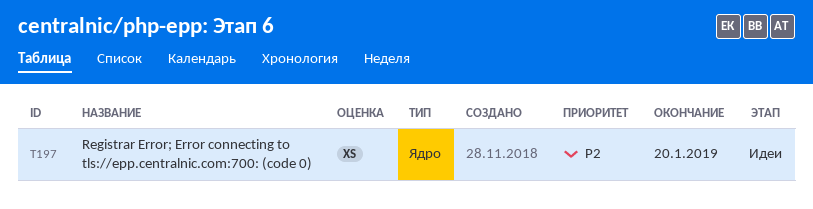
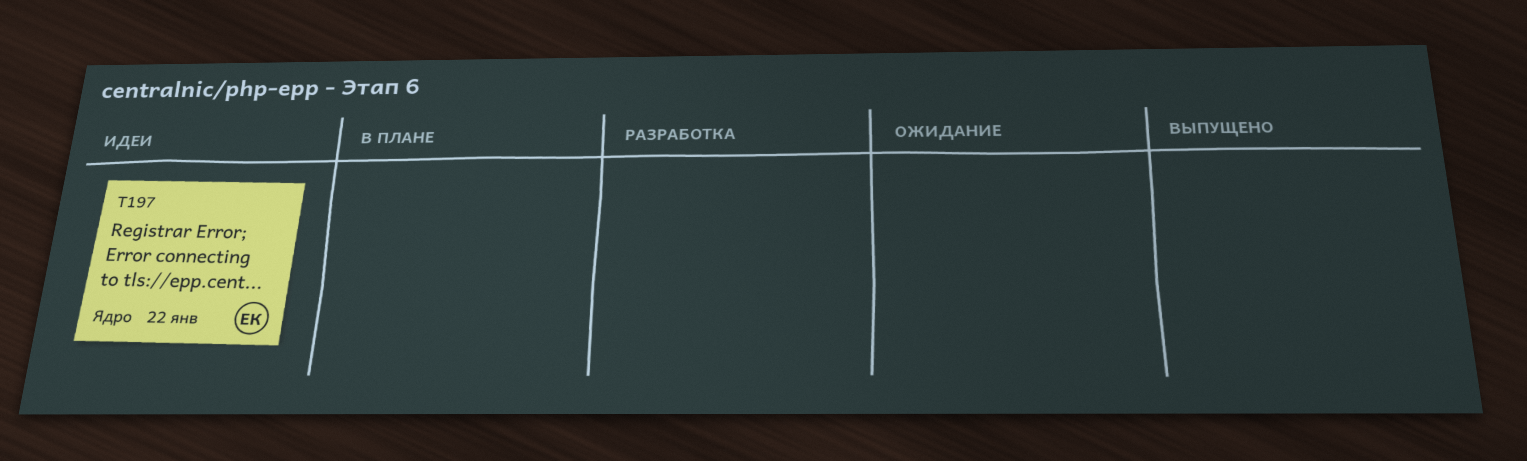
T197, due: Jan 20 -> Jan 22

